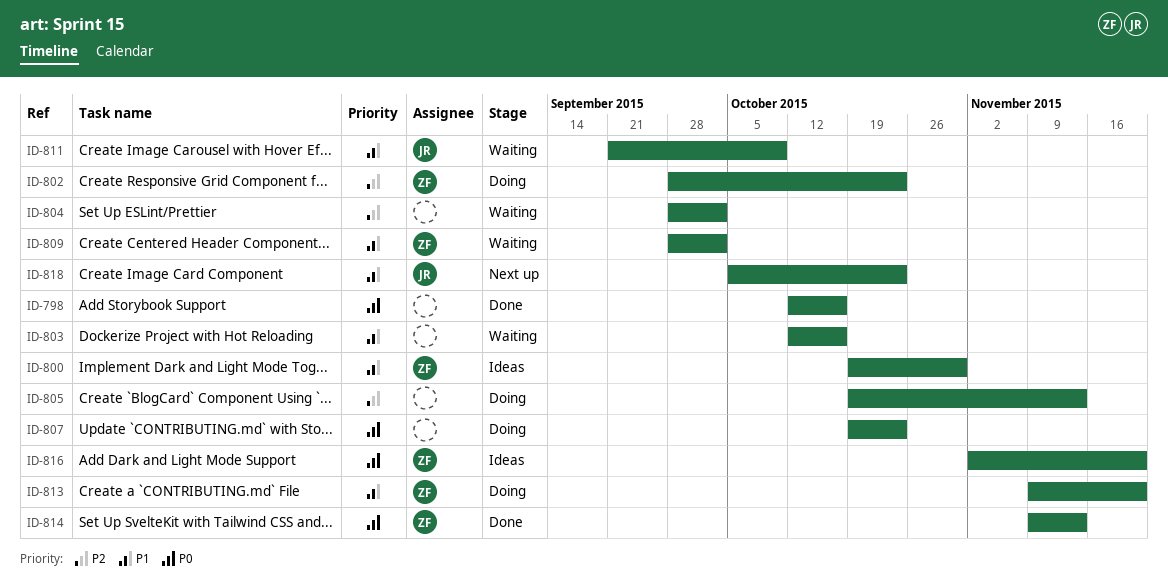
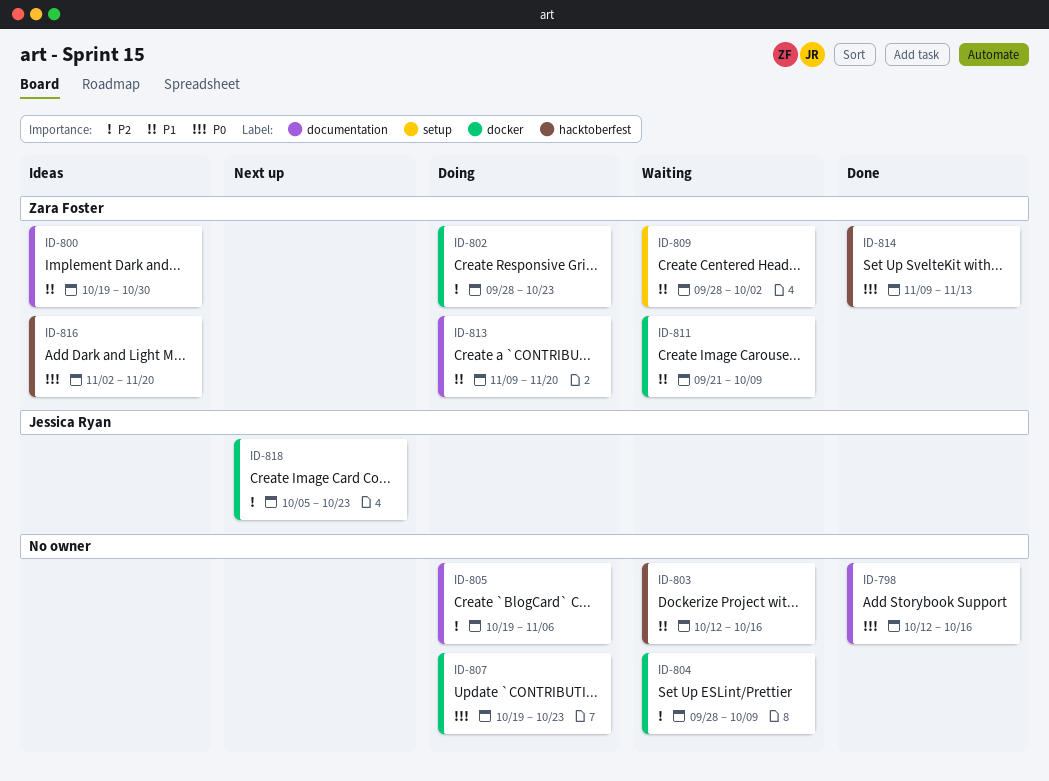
ID-804, due: Oct 2 -> Oct 9
ID-805, due: Nov 13 -> Nov 6
ID-811, owner: Jessica Ryan -> Zara Foster
ID-818, priority: P1 -> P2

